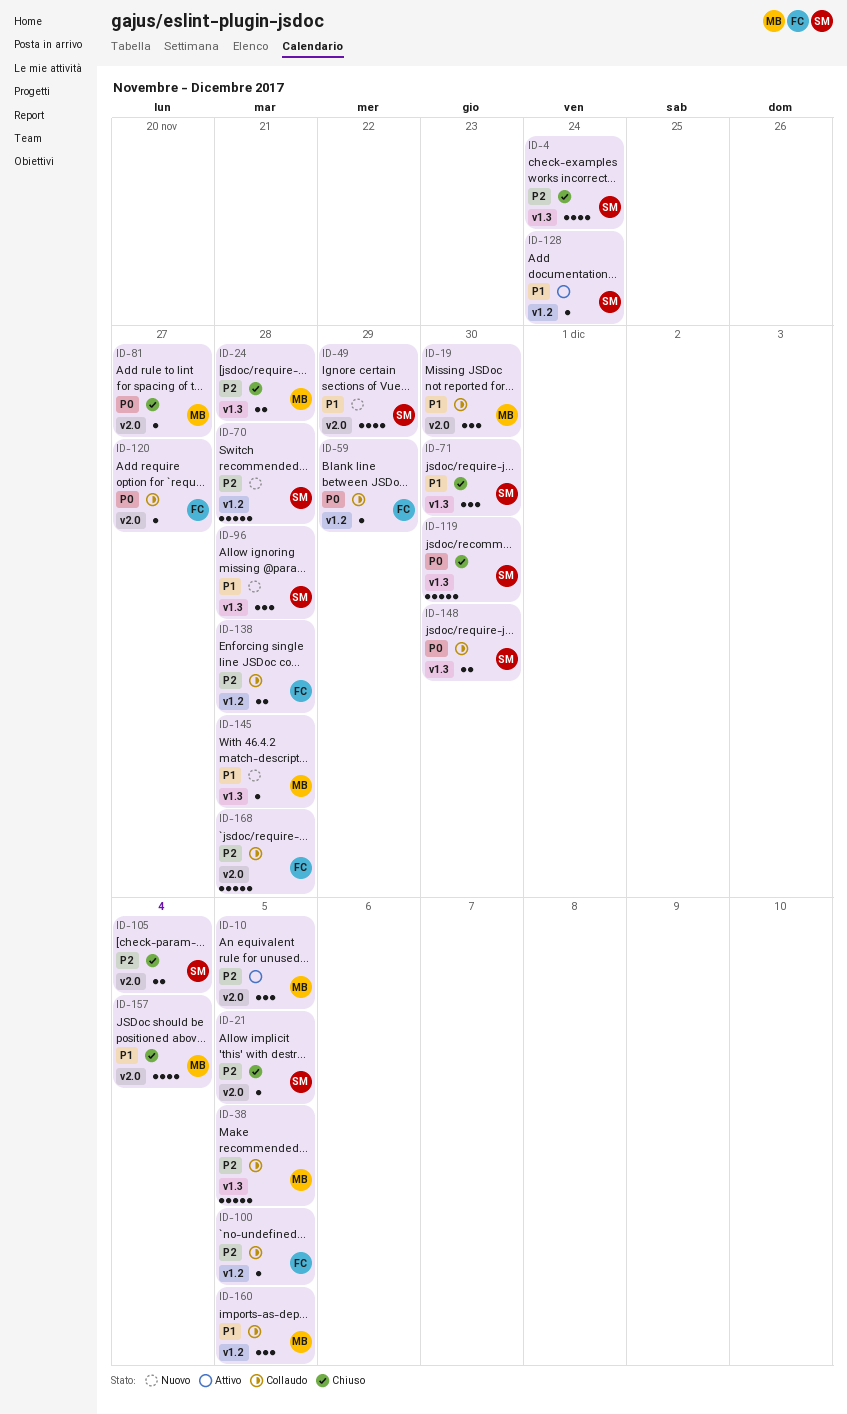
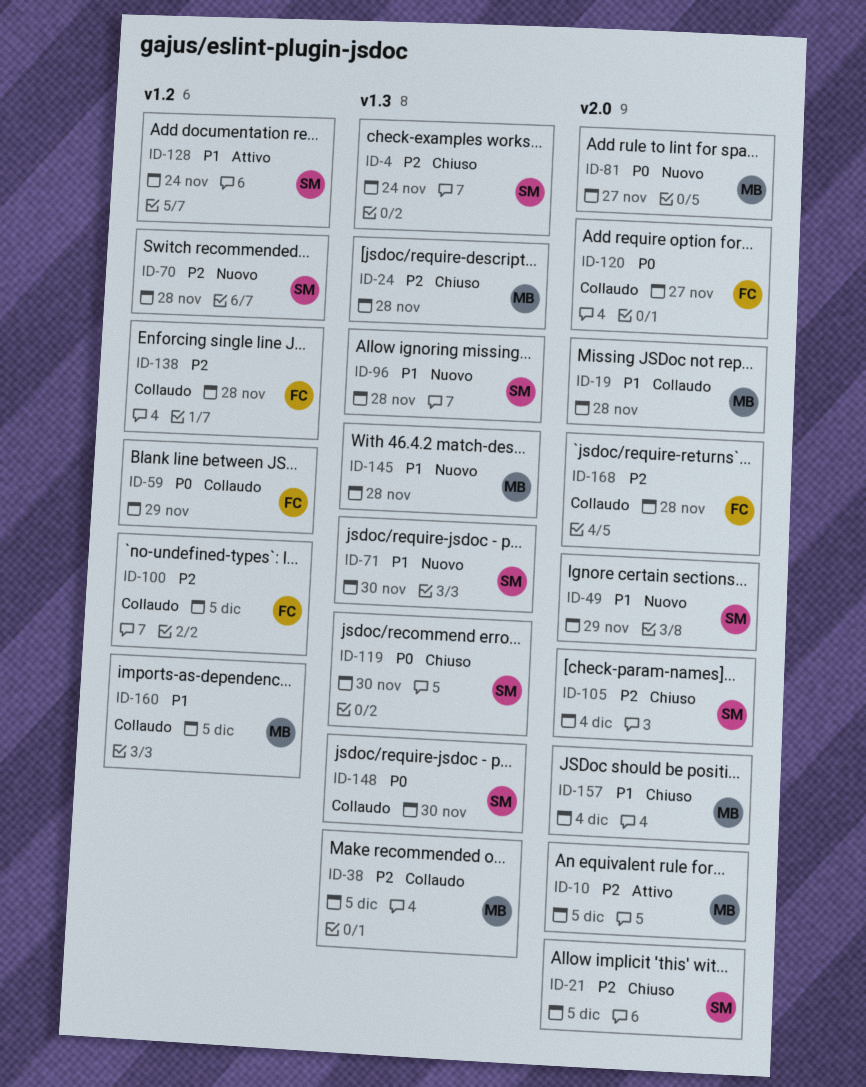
ID-19, due: Nov 30 -> Nov 28
ID-71, status: Chiuso -> Nuovo
ID-81, status: Chiuso -> Nuovo

